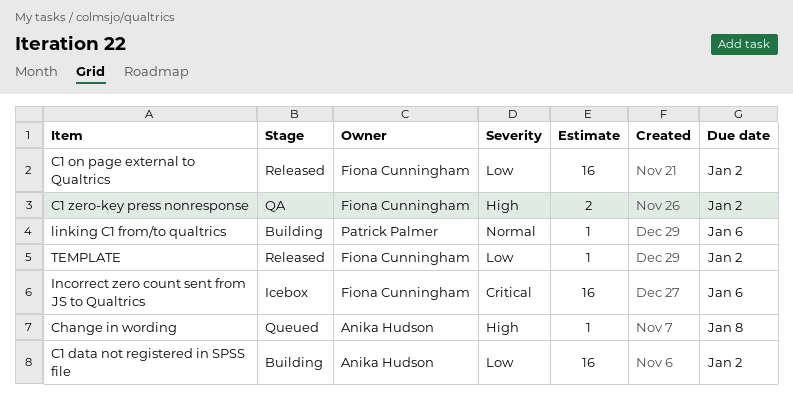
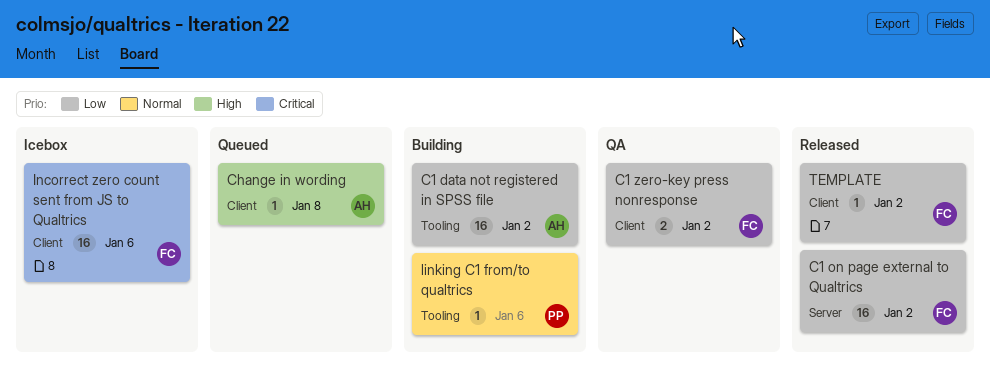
C1 zero-key press nonresponse, priority: High -> Low

